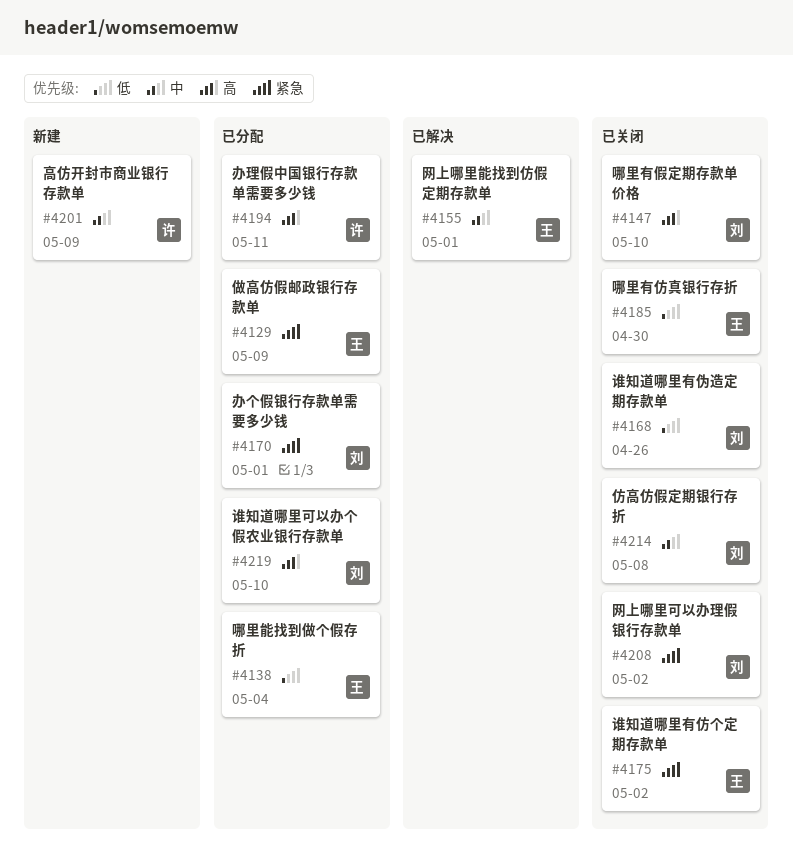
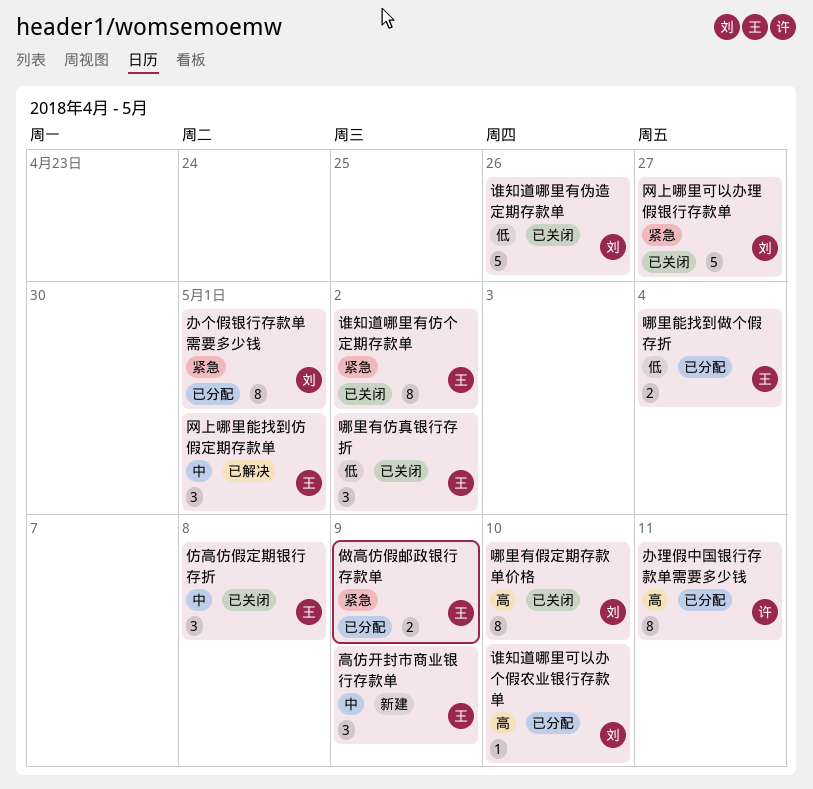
仿高仿假定期银行存折, owner: 刘 -> 王
哪里有仿真银行存折, due: Apr 30 -> May 2
网上哪里可以办理假银行存款单, due: May 2 -> Apr 27
高仿开封市商业银行存款单, owner: 许 -> 王

